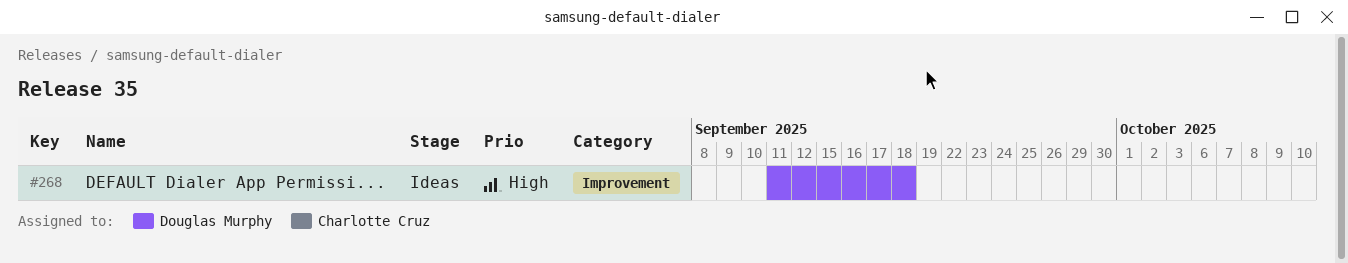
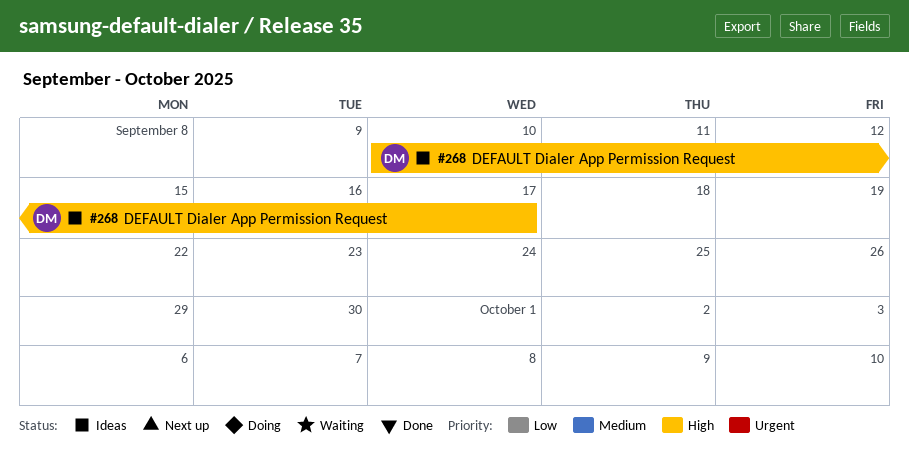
#268, start: Sep 11 -> Sep 10
#268, due: Sep 18 -> Sep 17

